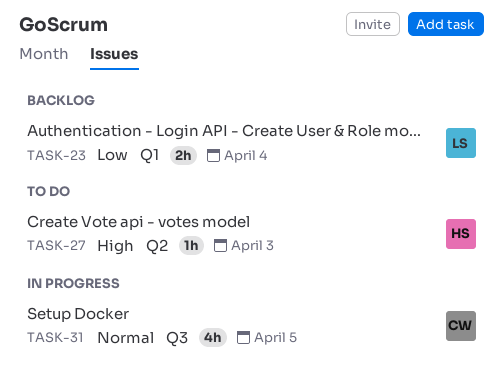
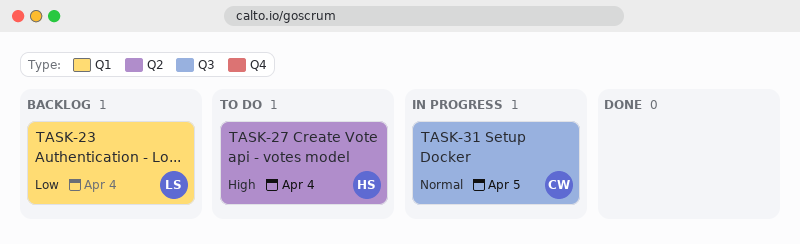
TASK-27, due: Apr 3 -> Apr 4

